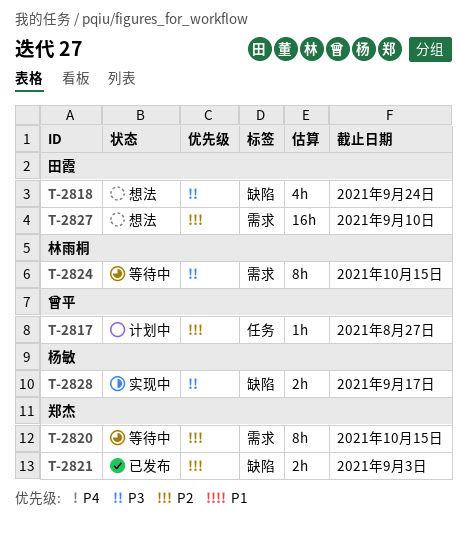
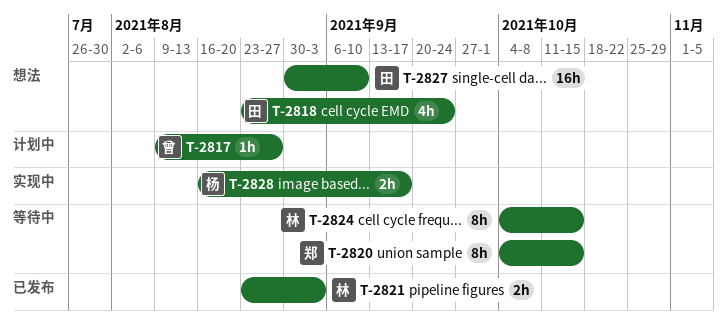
T-2821, owner: 郑杰 -> 林雨桐

